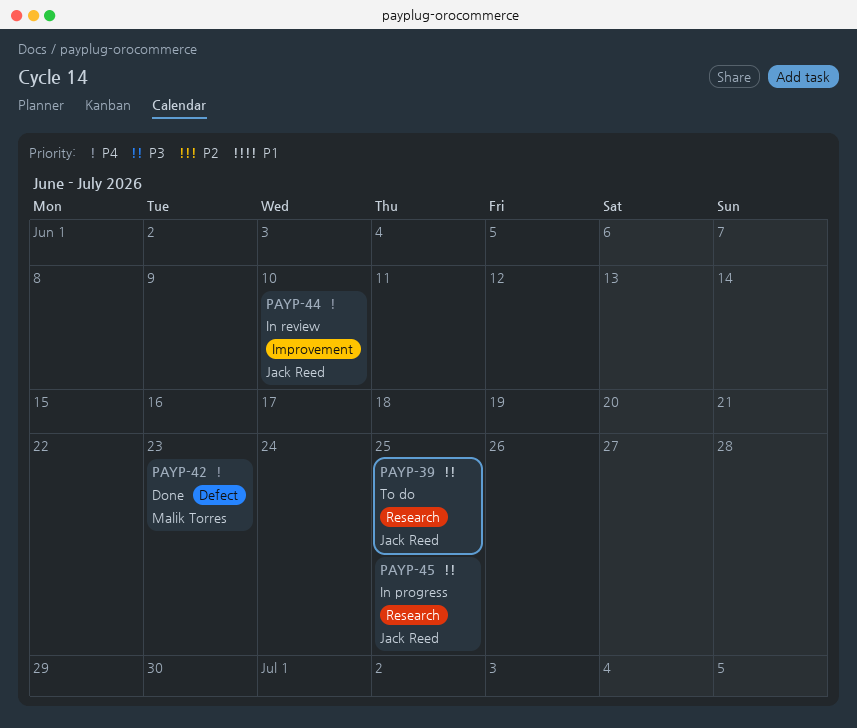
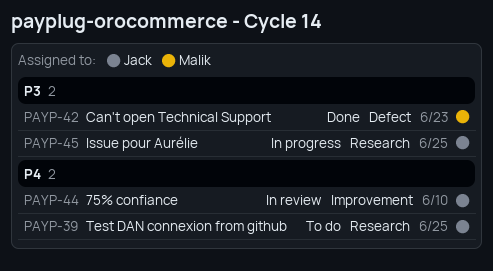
PAYP-39, priority: P3 -> P4
PAYP-42, priority: P4 -> P3

